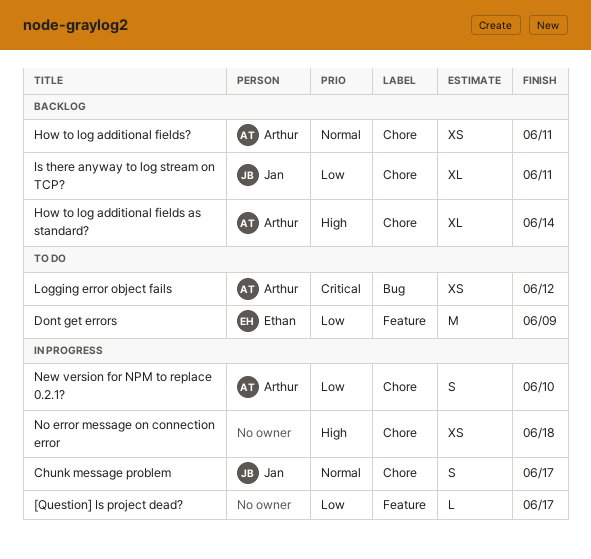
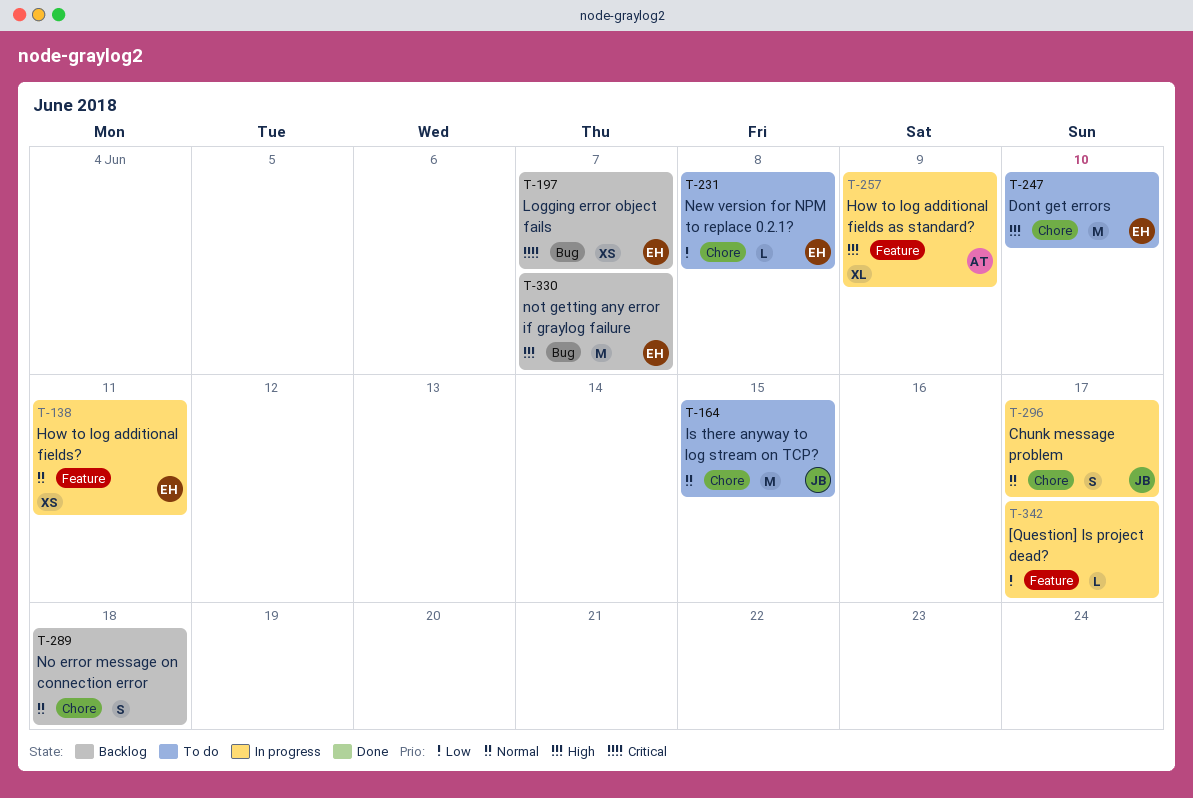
Dont get errors, priority: Low -> High
Dont get errors, label: Feature -> Chore
Dont get errors, due: Jun 9 -> Jun 10
How to log additional fields as standard?, status: Backlog -> In progress
How to log additional fields as standard?, label: Chore -> Feature
How to log additional fields as standard?, due: Jun 14 -> Jun 9
How to log additional fields?, status: Backlog -> In progress
How to log additional fields?, owner: Arthur -> Ethan
How to log additional fields?, label: Chore -> Feature
Is there anyway to log stream on TCP?, status: Backlog -> To do
Is there anyway to log stream on TCP?, priority: Low -> Normal
Is there anyway to log stream on TCP?, estimate: XL -> M
Is there anyway to log stream on TCP?, due: Jun 11 -> Jun 15
Logging error object fails, status: To do -> Backlog
Logging error object fails, owner: Arthur -> Ethan
Logging error object fails, due: Jun 12 -> Jun 7
New version for NPM to replace 0.2.1?, status: In progress -> To do
New version for NPM to replace 0.2.1?, owner: Arthur -> Ethan
New version for NPM to replace 0.2.1?, estimate: S -> L
New version for NPM to replace 0.2.1?, due: Jun 10 -> Jun 8
No error message on connection error, status: In progress -> Backlog
No error message on connection error, priority: High -> Normal
No error message on connection error, estimate: XS -> S
not getting any error if graylog failure: none -> present

